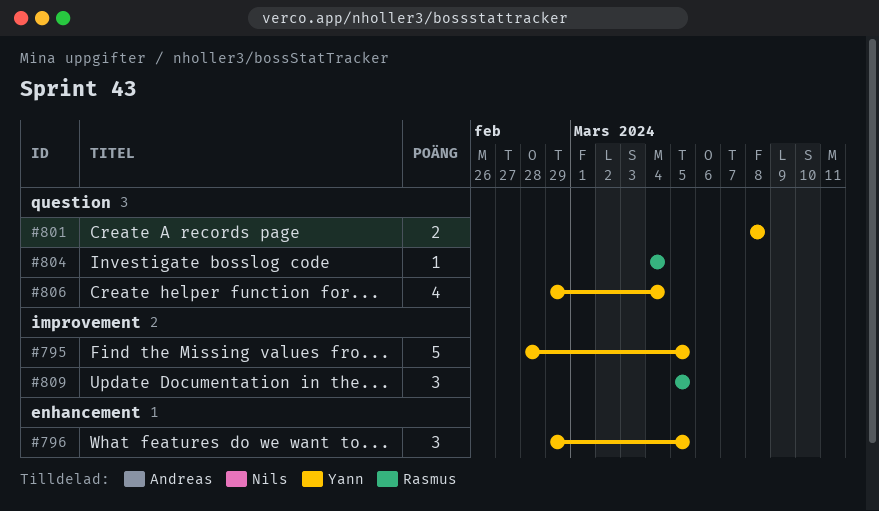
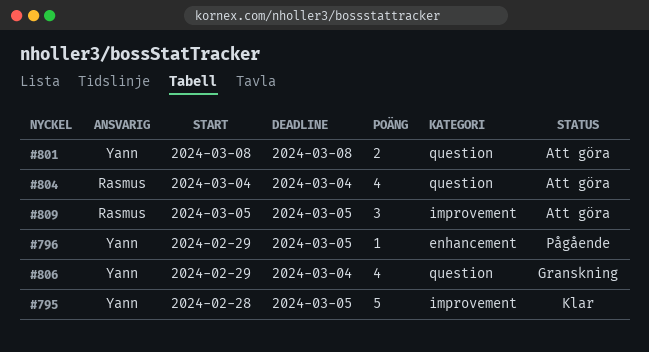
#796, estimate: 3 -> 1
#804, estimate: 1 -> 4

